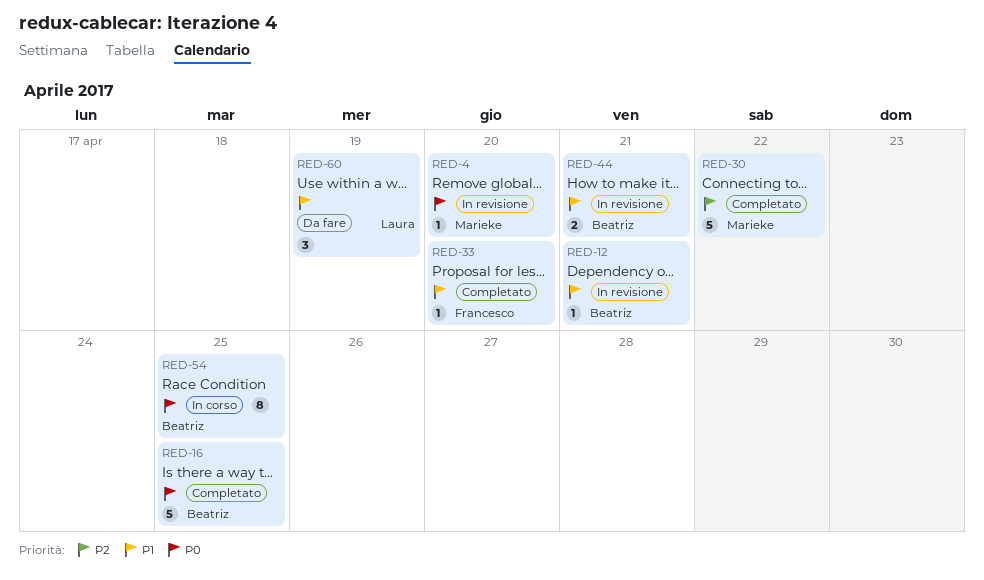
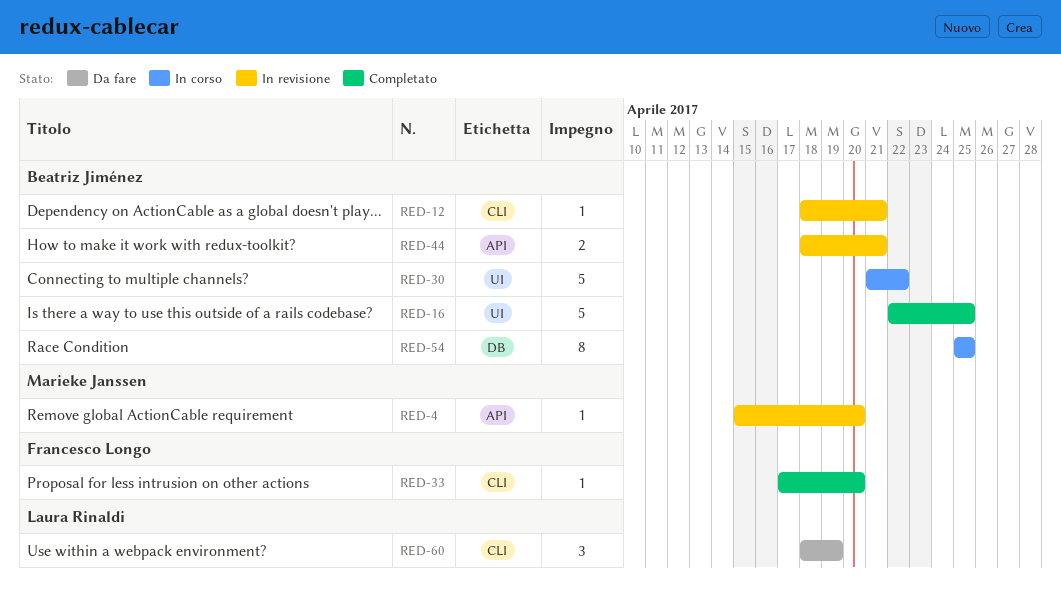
RED-30, status: Completato -> In corso
RED-30, owner: Marieke Janssen -> Beatriz Jiménez

